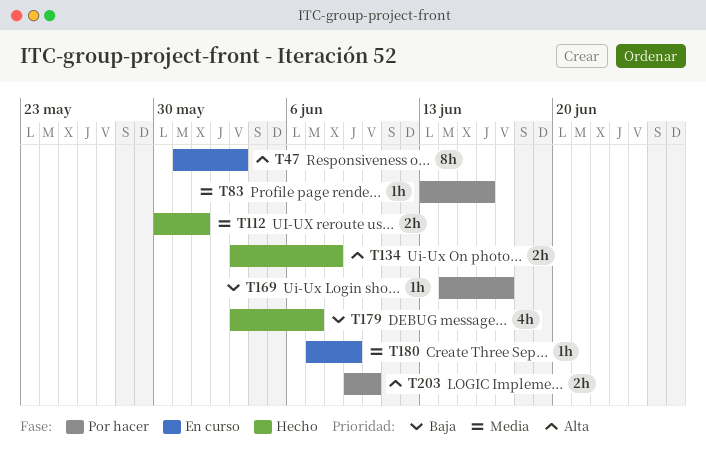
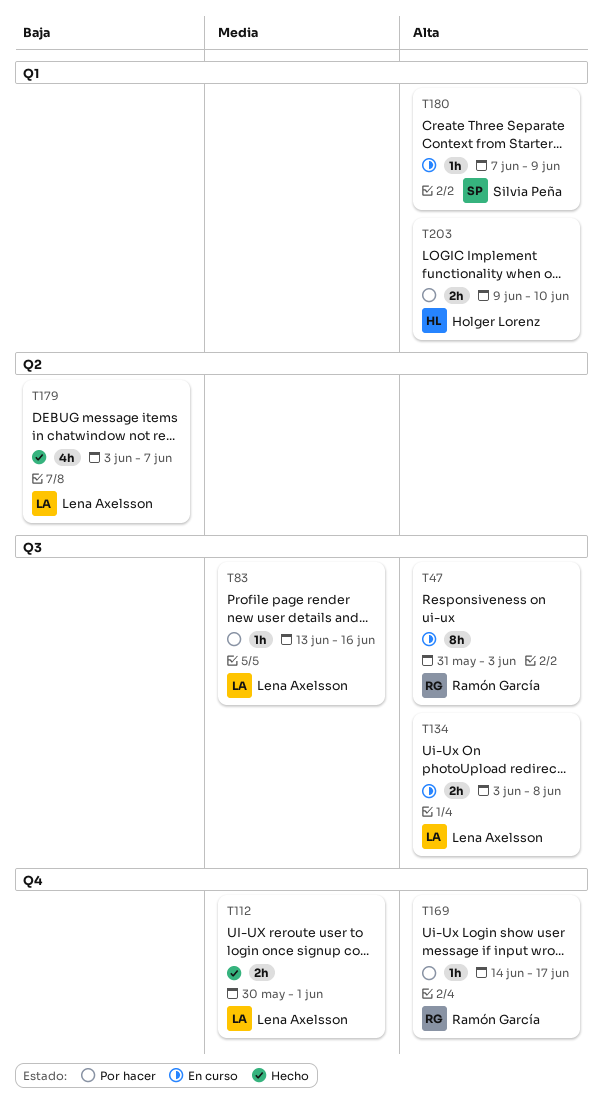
T134, status: Hecho -> En curso
T169, priority: Baja -> Alta
T180, priority: Media -> Alta

